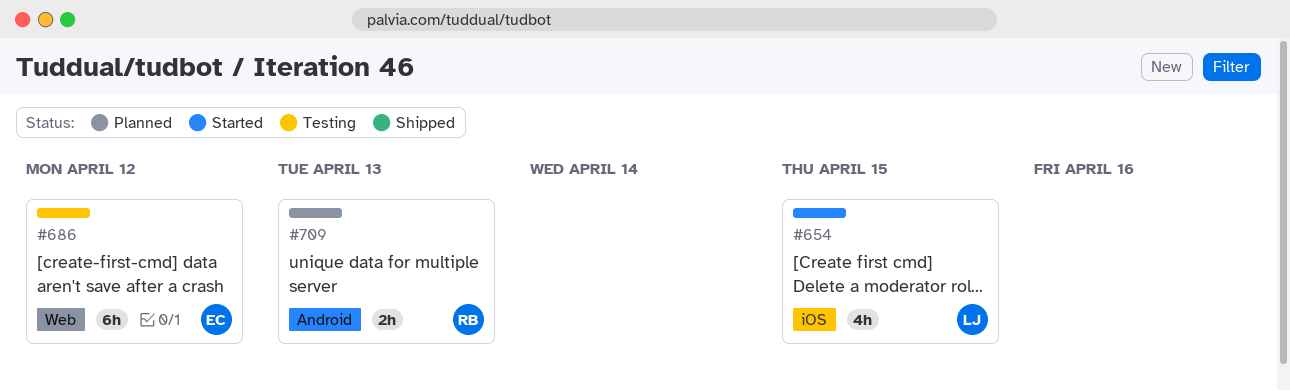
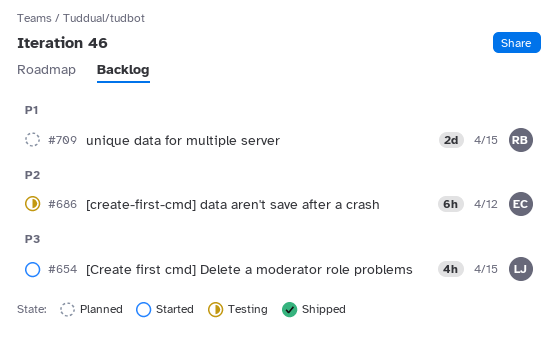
#709, estimate: 2h -> 2d
#709, due: Apr 13 -> Apr 15

